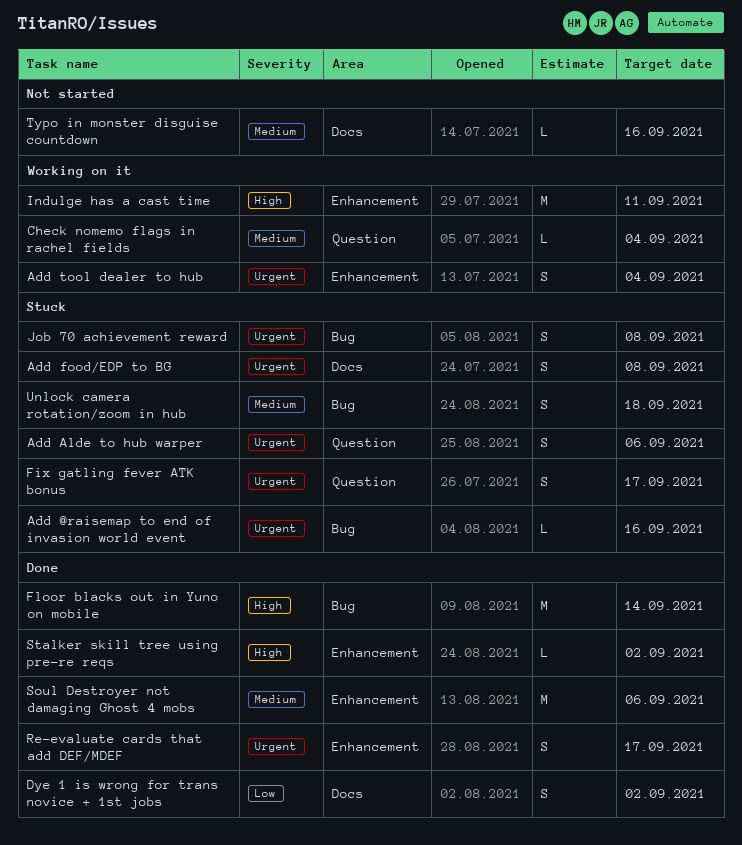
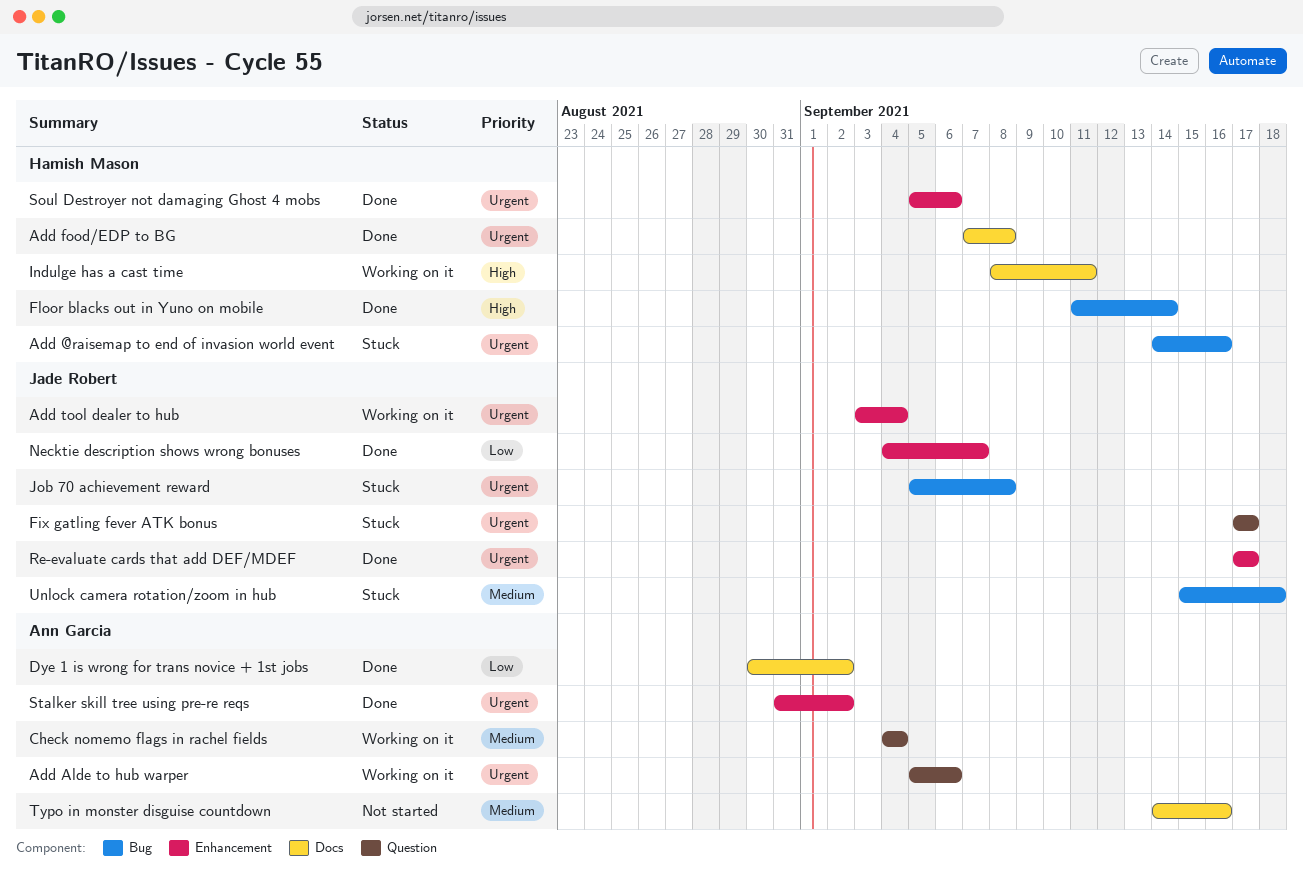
Add Alde to hub warper, status: Stuck -> Working on it
Add food/EDP to BG, status: Stuck -> Done
Indulge has a cast time, label: Enhancement -> Docs
Necktie description shows wrong bonuses: none -> present
Soul Destroyer not damaging Ghost 4 mobs, priority: Medium -> Urgent
Stalker skill tree using pre-re reqs, priority: High -> Urgent

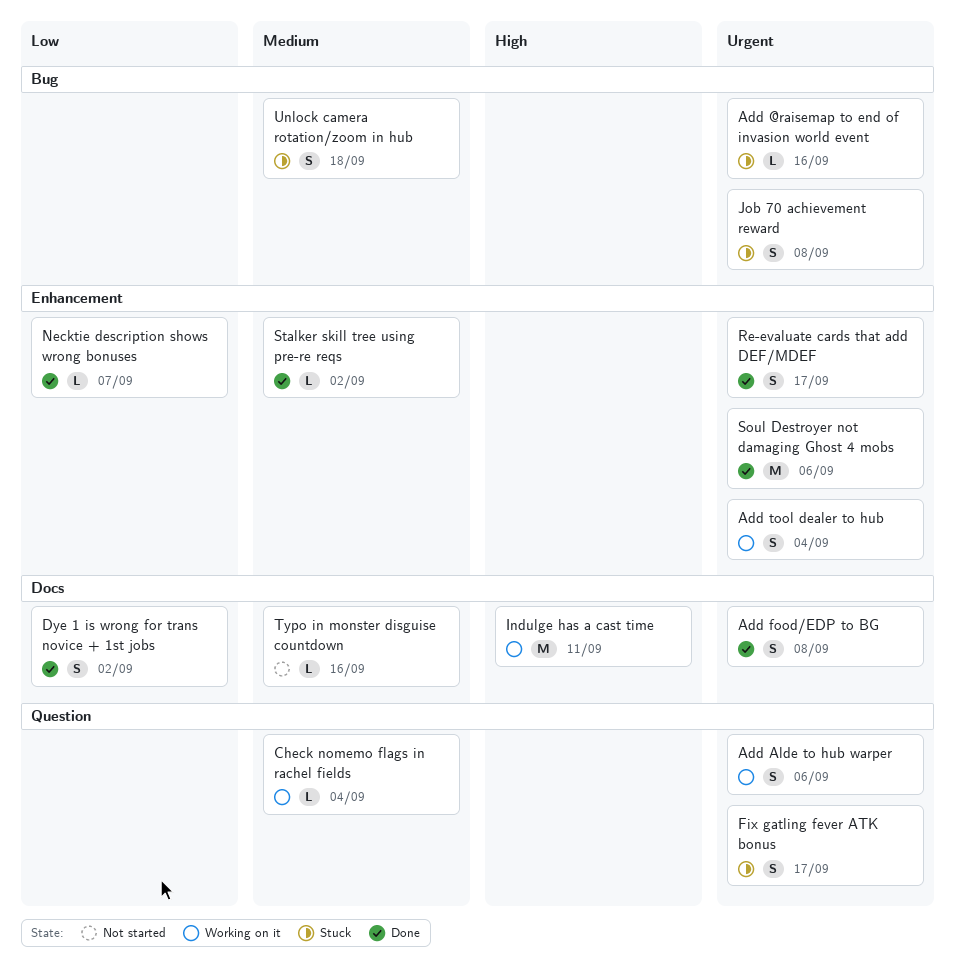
Floor blacks out in Yuno on mobile: present -> none
Stalker skill tree using pre-re reqs, priority: Urgent -> Medium

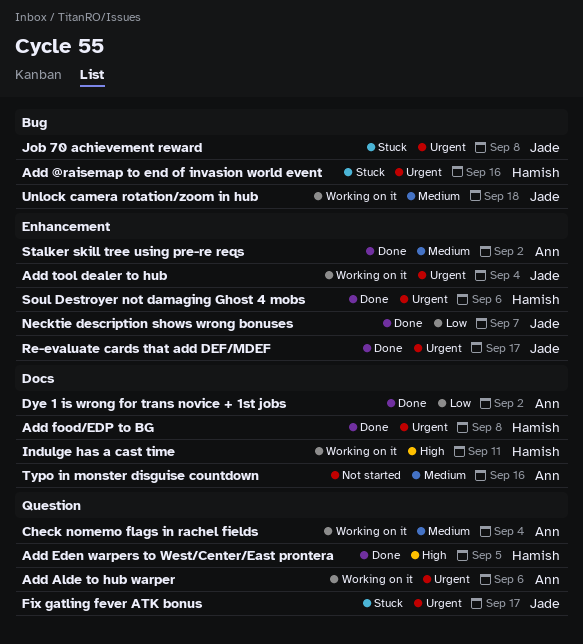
Add Eden warpers to West/Center/East prontera: none -> present
Unlock camera rotation/zoom in hub, status: Stuck -> Working on it

